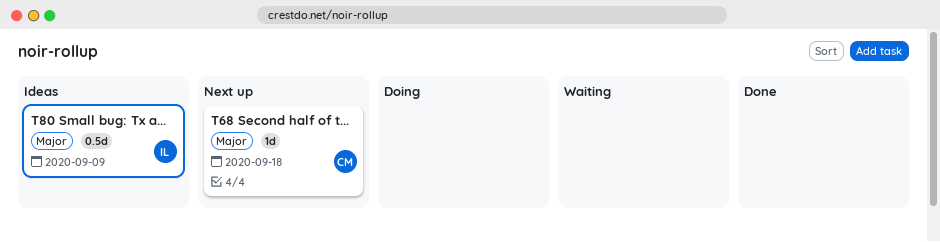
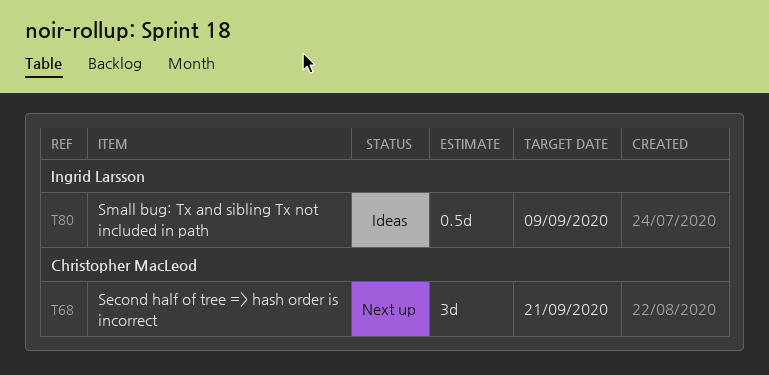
T68, estimate: 1d -> 3d
T68, due: Sep 18 -> Sep 21

